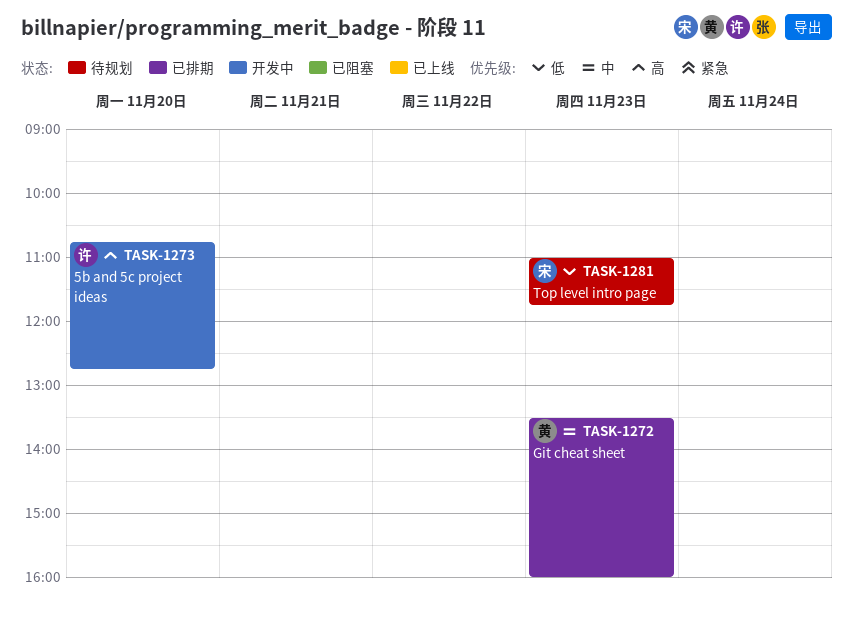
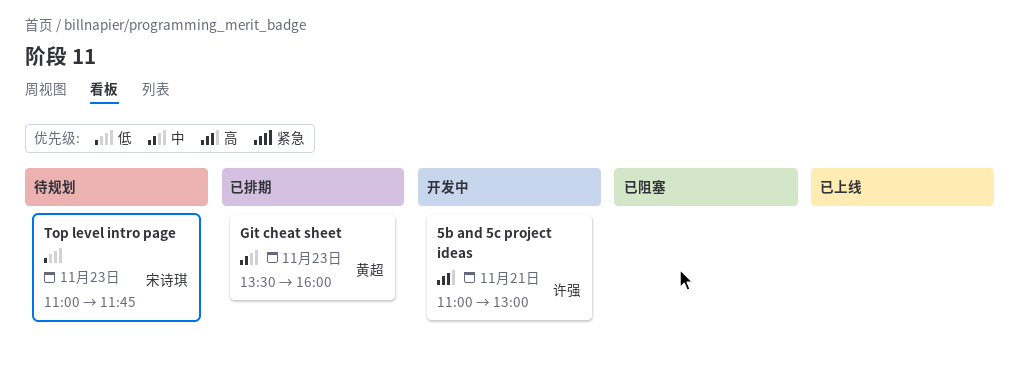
5b and 5c project ideas, day: Nov 20 -> Nov 21
5b and 5c project ideas, begins: 10:45 -> 11:00
5b and 5c project ideas, ends: 12:45 -> 13:00

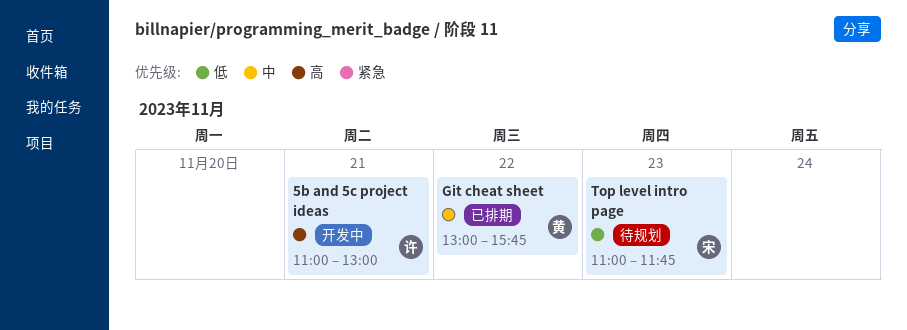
Git cheat sheet, day: Nov 23 -> Nov 22
Git cheat sheet, begins: 13:30 -> 13:00
Git cheat sheet, ends: 16:00 -> 15:45

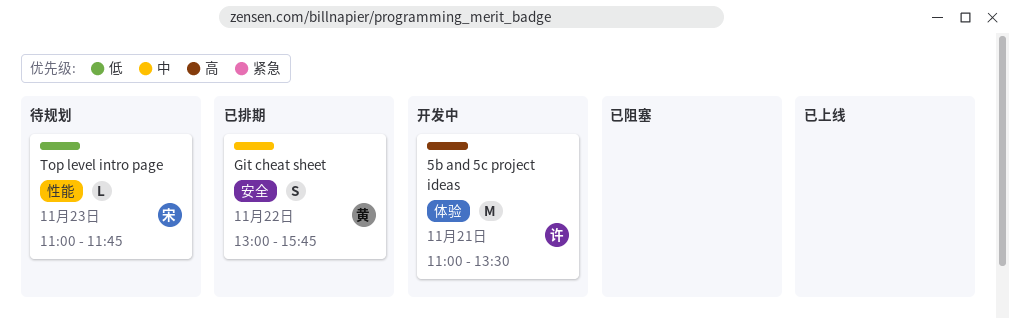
5b and 5c project ideas, ends: 13:00 -> 13:30

